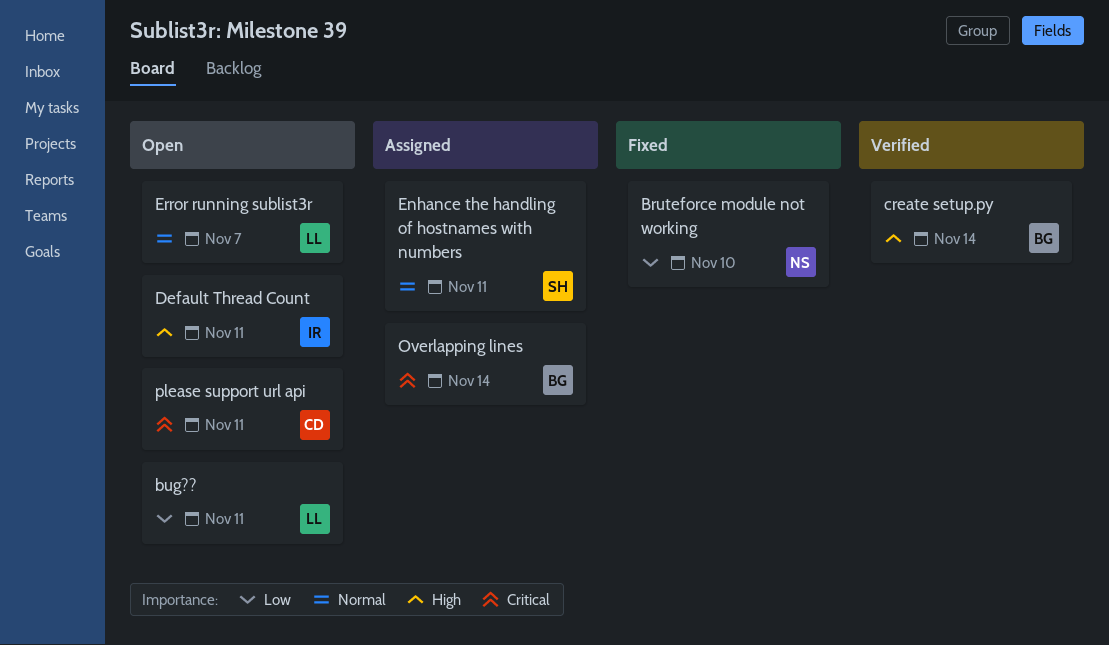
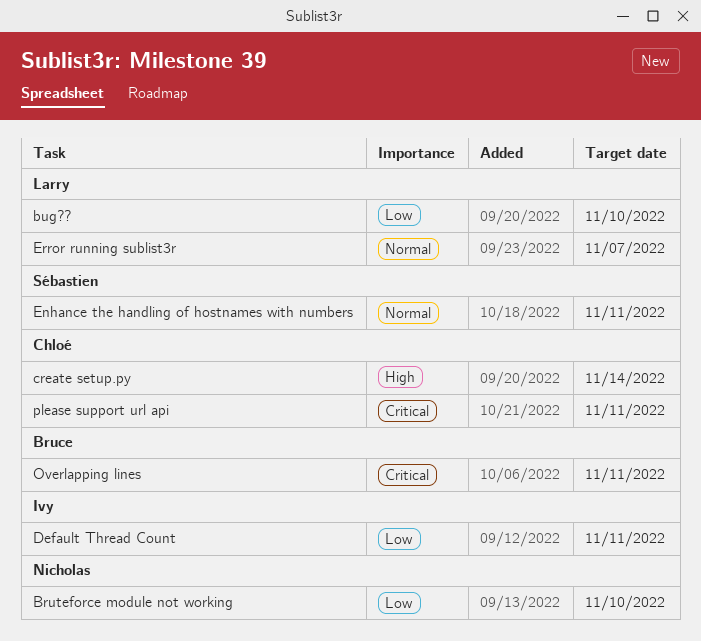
bug??, due: Nov 11 -> Nov 10
create setup.py, owner: Bruce -> Chloé
Default Thread Count, priority: High -> Low
Overlapping lines, due: Nov 14 -> Nov 11

